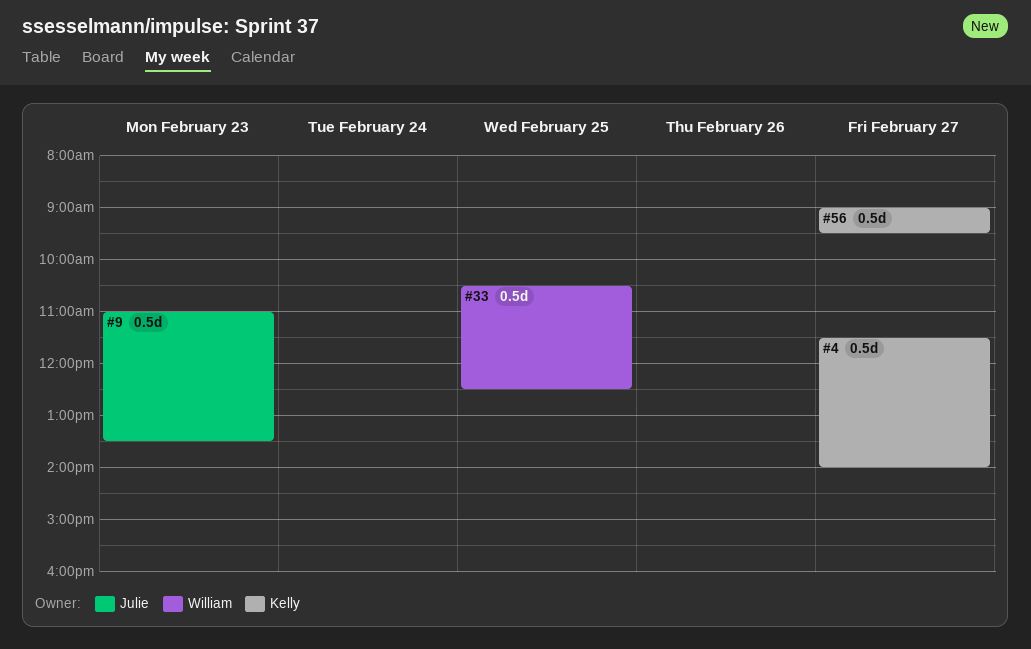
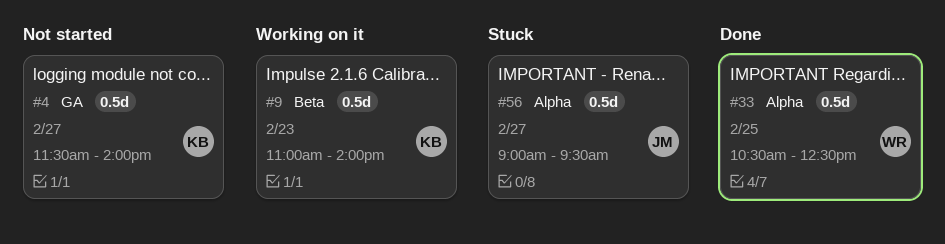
#9, owner: Julie -> Kelly
#9, ends: 13:30 -> 14:00
#56, owner: Kelly -> Julie

